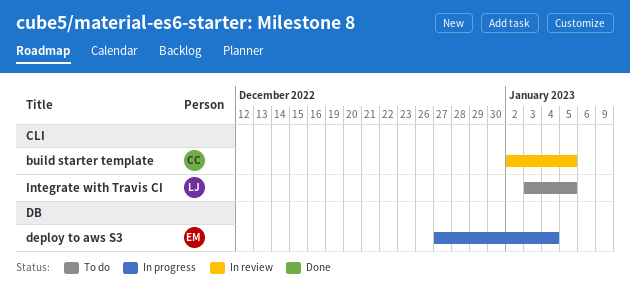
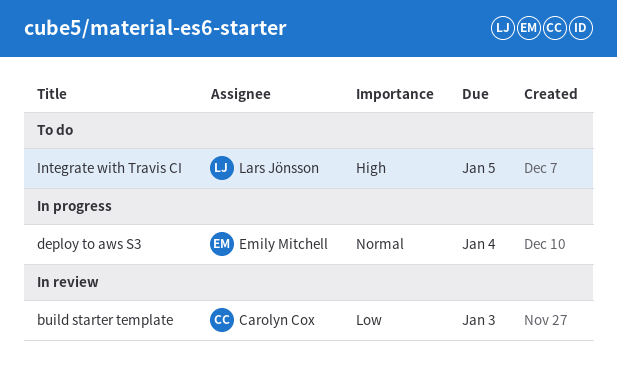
build starter template, due: Jan 5 -> Jan 3

